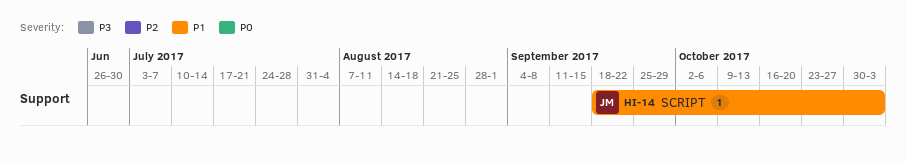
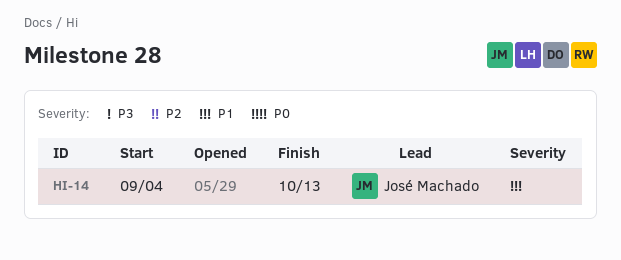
HI-14, start: Sep 18 -> Sep 4
HI-14, due: Nov 3 -> Oct 13

